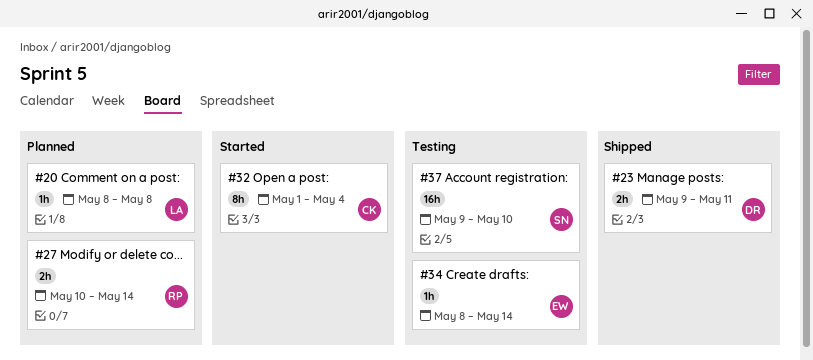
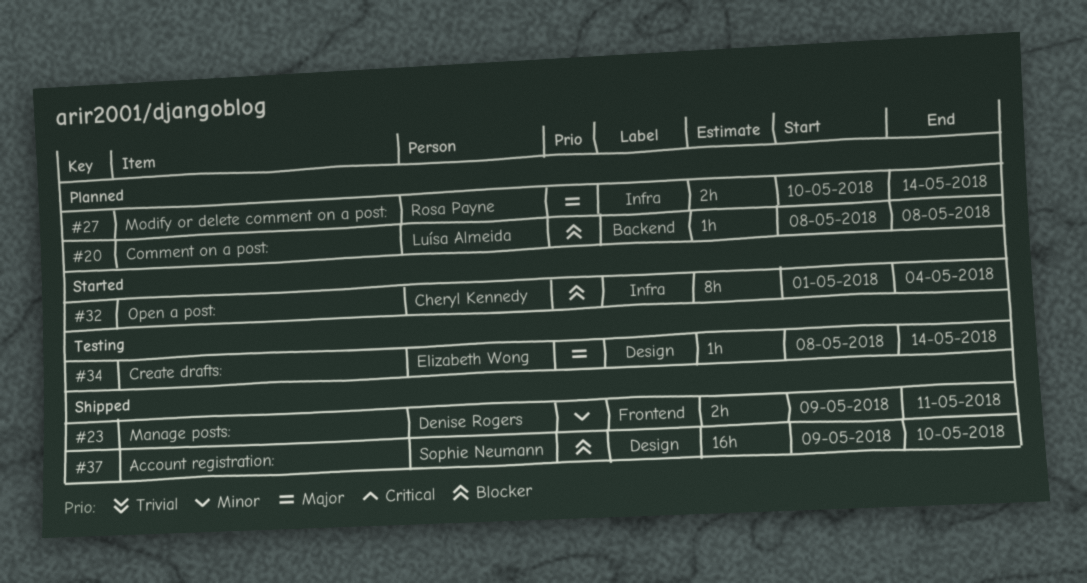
#37, status: Testing -> Shipped

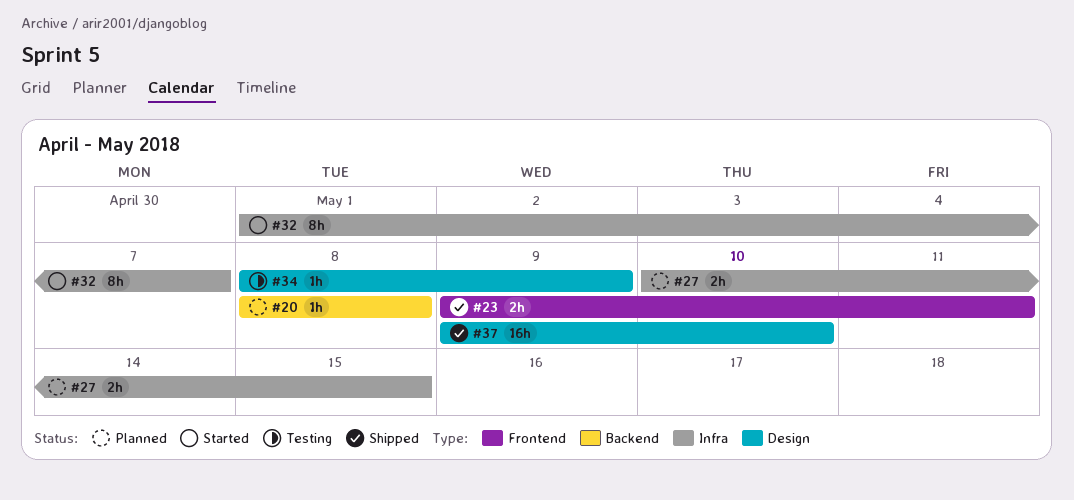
#27, due: May 14 -> May 15
#32, due: May 4 -> May 7
#34, due: May 14 -> May 9

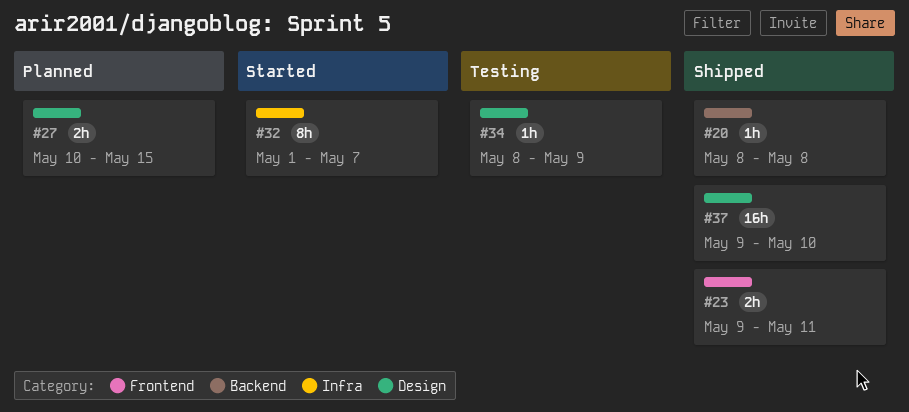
#20, status: Planned -> Shipped
#27, label: Infra -> Design

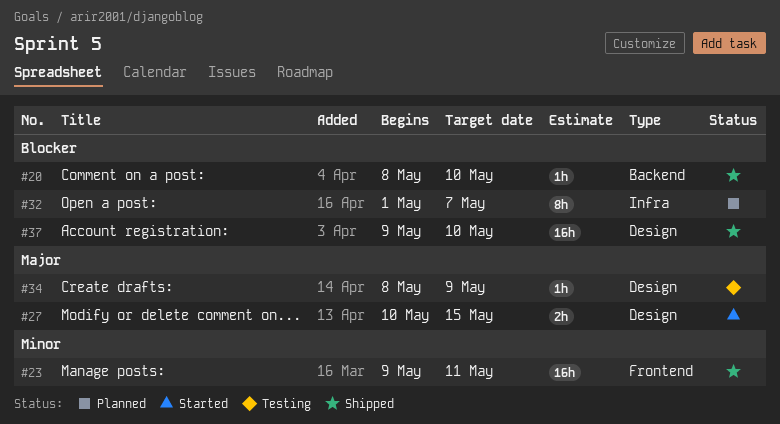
#20, due: May 8 -> May 10
#23, estimate: 2h -> 16h
#27, status: Planned -> Started
#32, status: Started -> Planned

